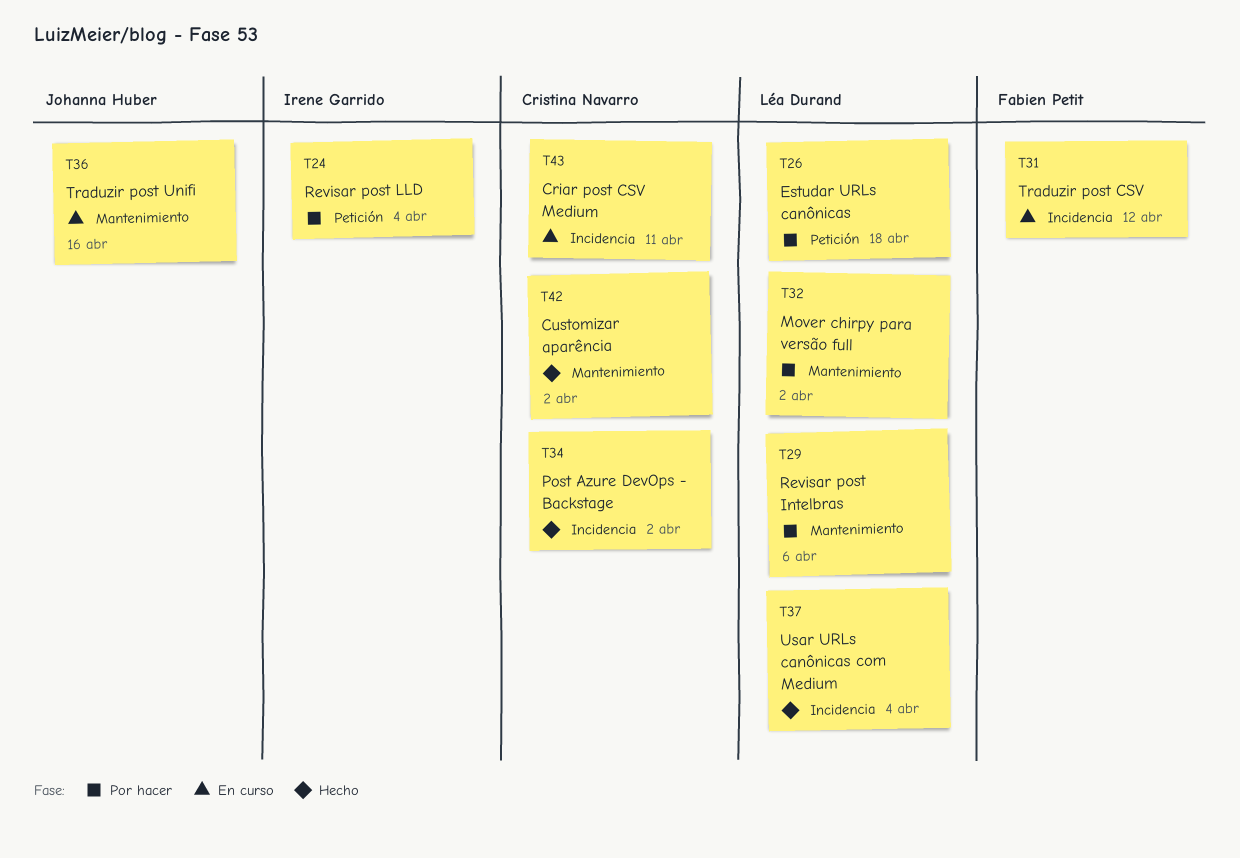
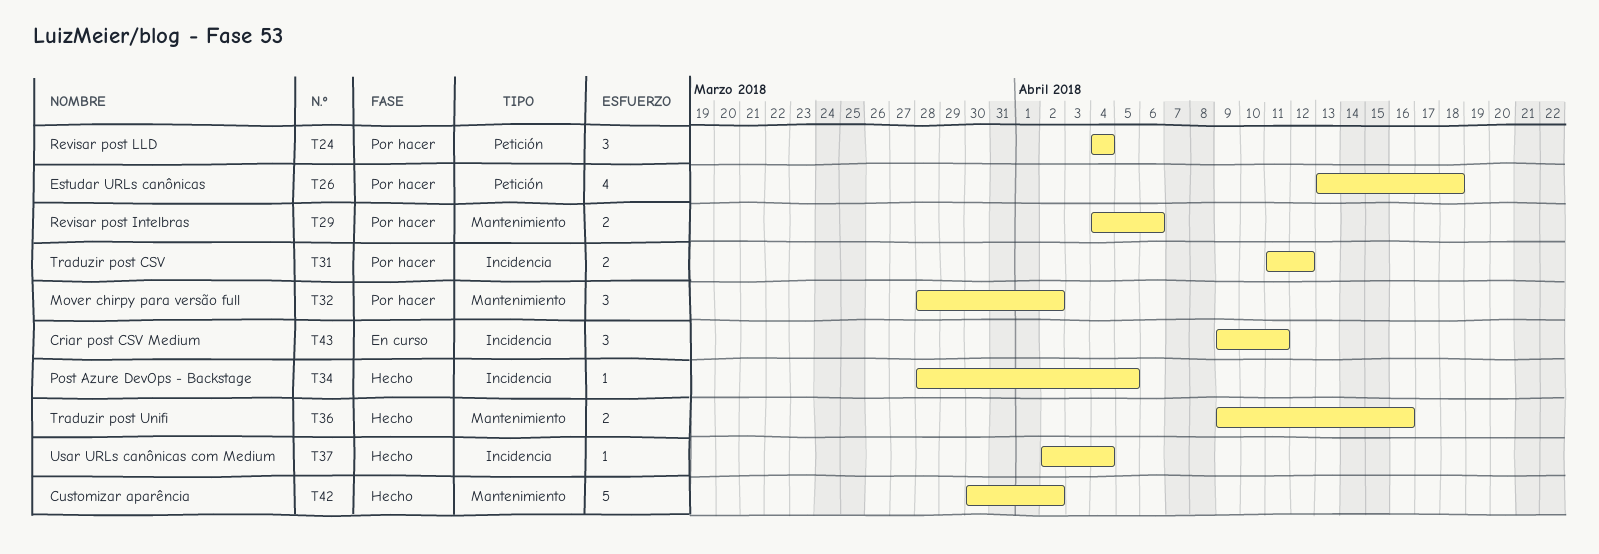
T31, status: En curso -> Por hacer
T34, due: Apr 2 -> Apr 5
T36, status: En curso -> Hecho

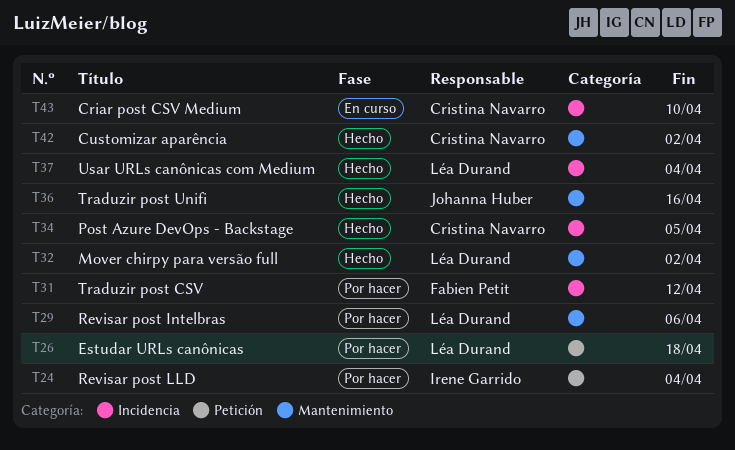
T32, status: Por hacer -> Hecho
T43, due: Apr 11 -> Apr 10

